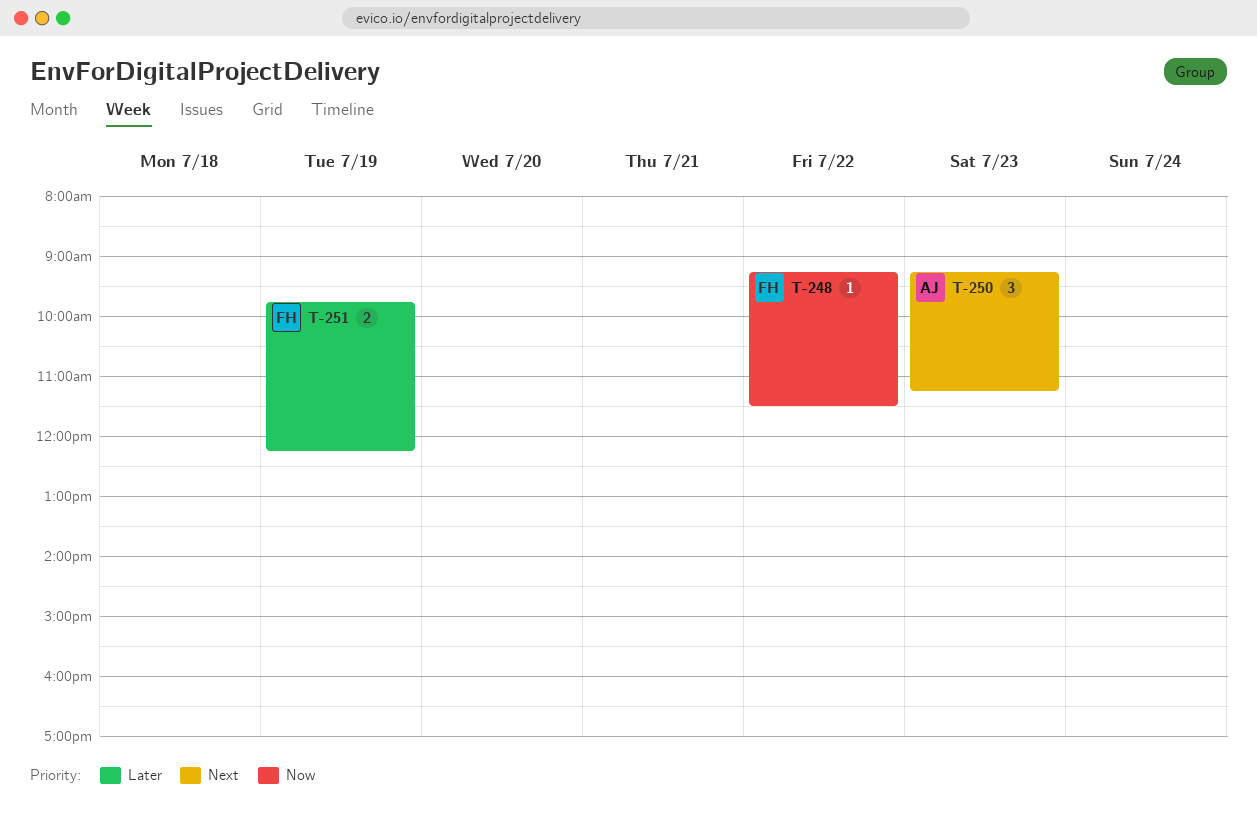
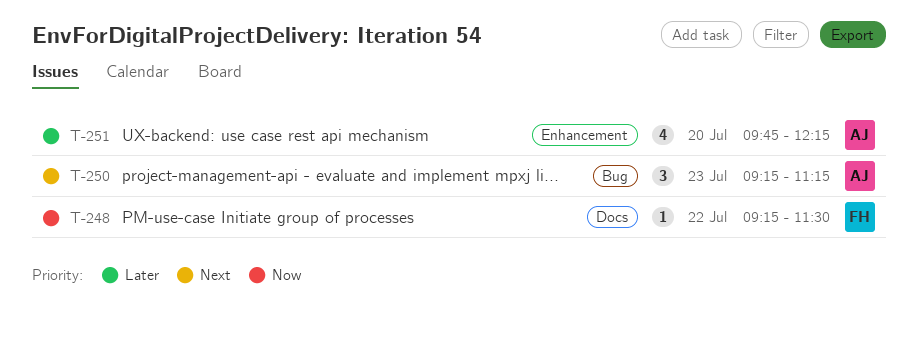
T-251, owner: FH -> AJ
T-251, estimate: 2 -> 4
T-251, day: Jul 19 -> Jul 20

